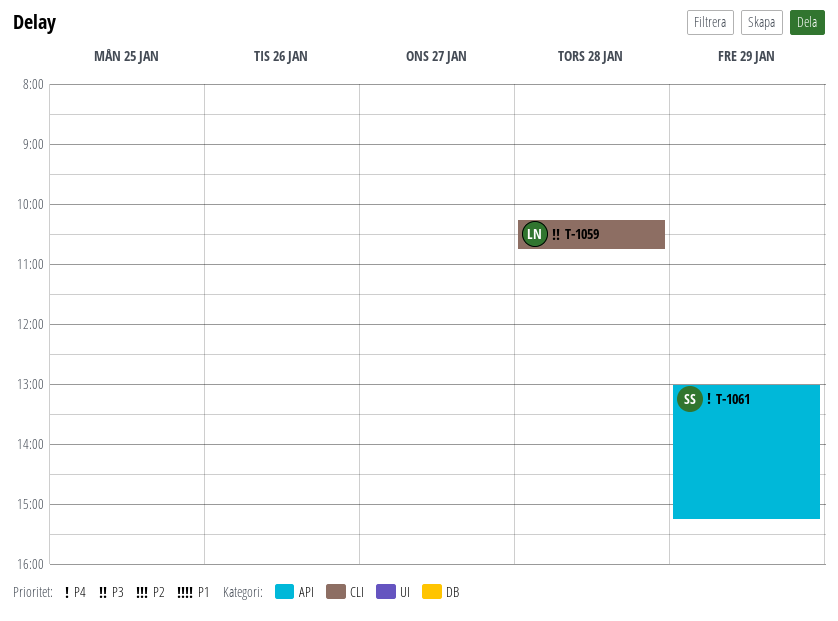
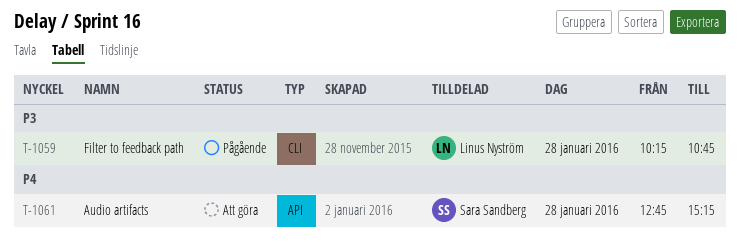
T-1061, day: Jan 29 -> Jan 28
T-1061, begins: 13:00 -> 12:45

